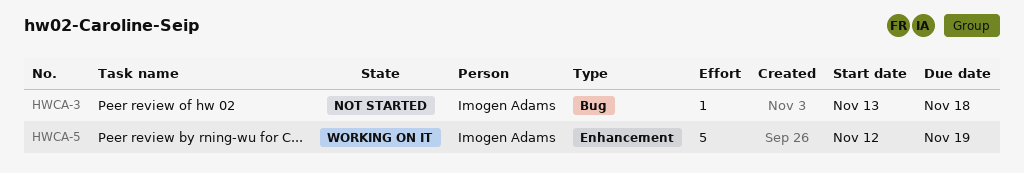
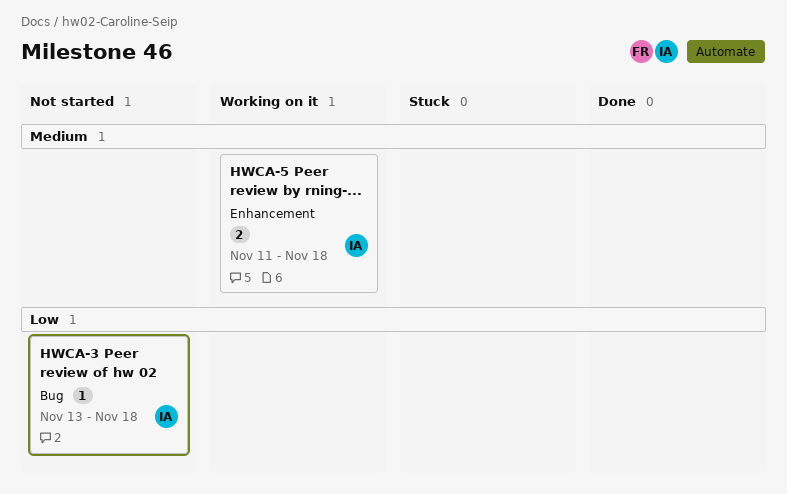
HWCA-5, estimate: 5 -> 2
HWCA-5, start: Nov 12 -> Nov 11
HWCA-5, due: Nov 19 -> Nov 18

